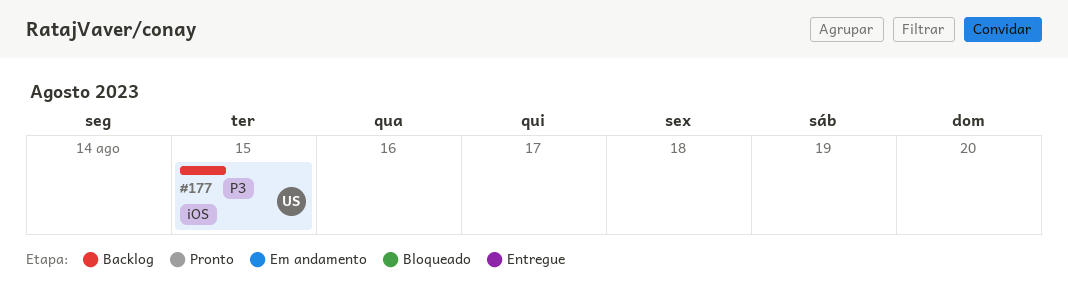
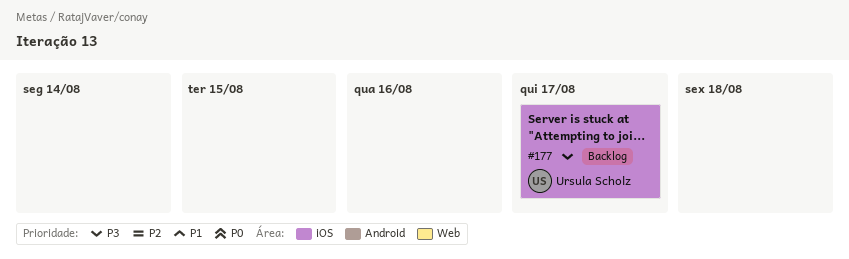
#177, due: Aug 15 -> Aug 17

